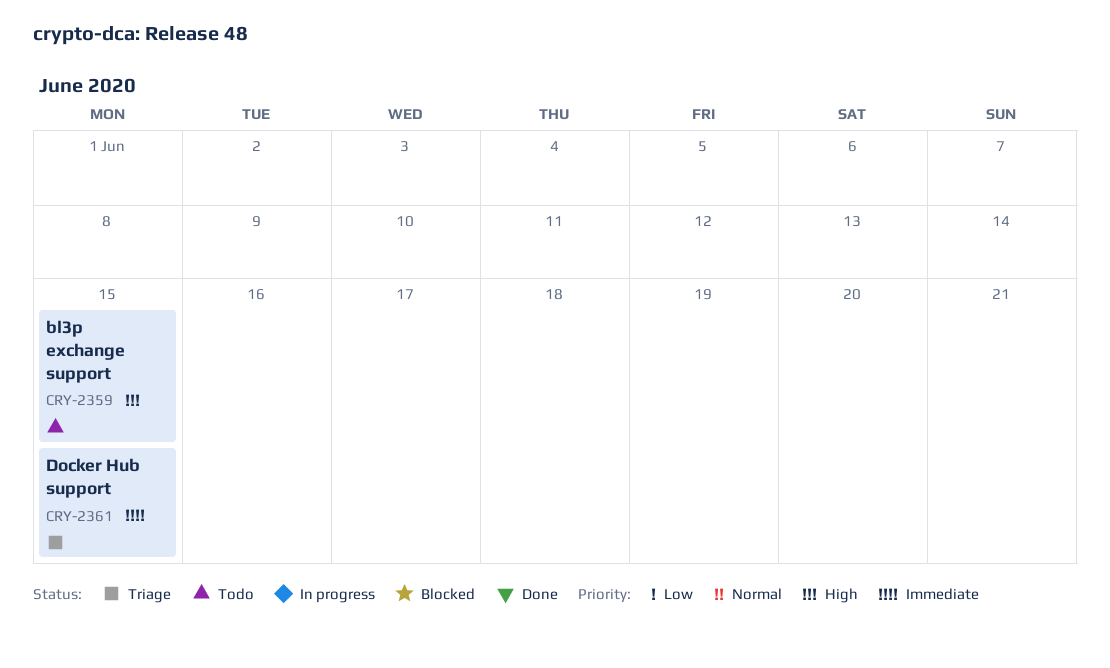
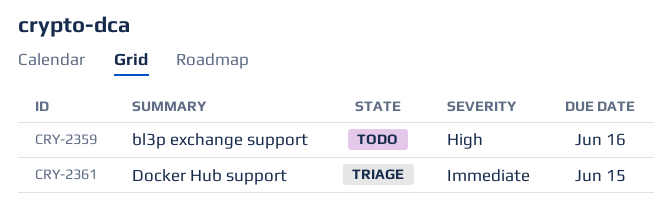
CRY-2359, due: Jun 15 -> Jun 16

